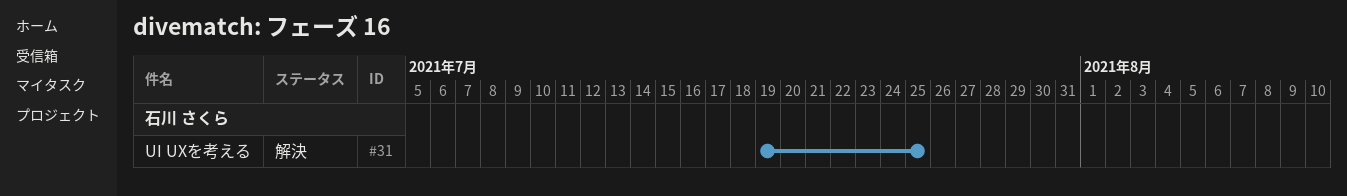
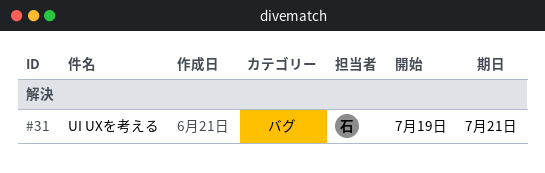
#31, due: Jul 25 -> Jul 21

